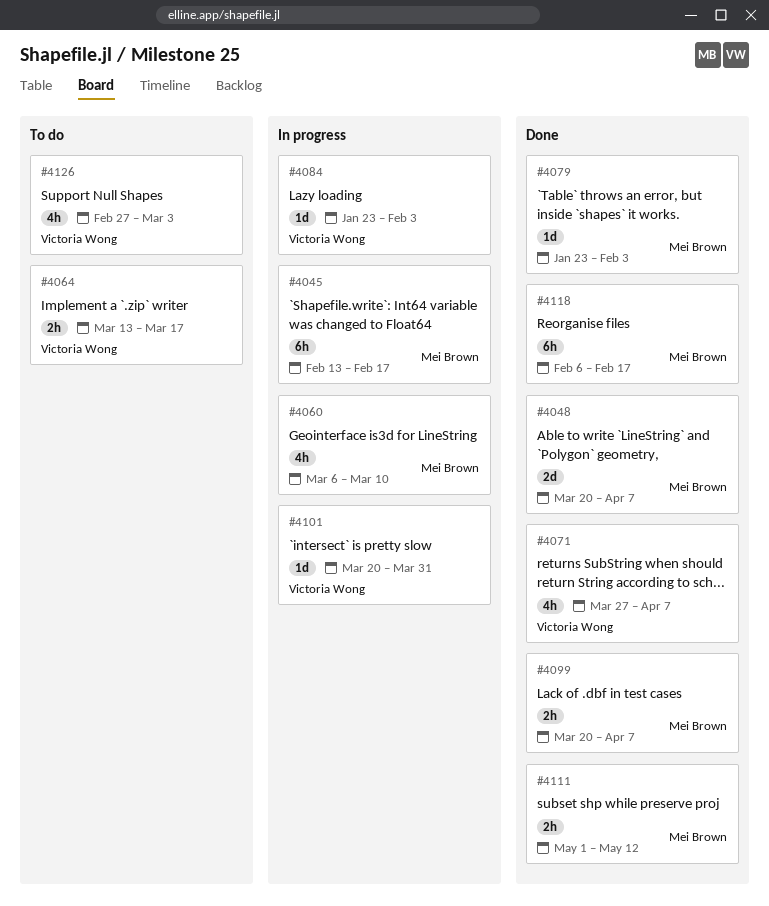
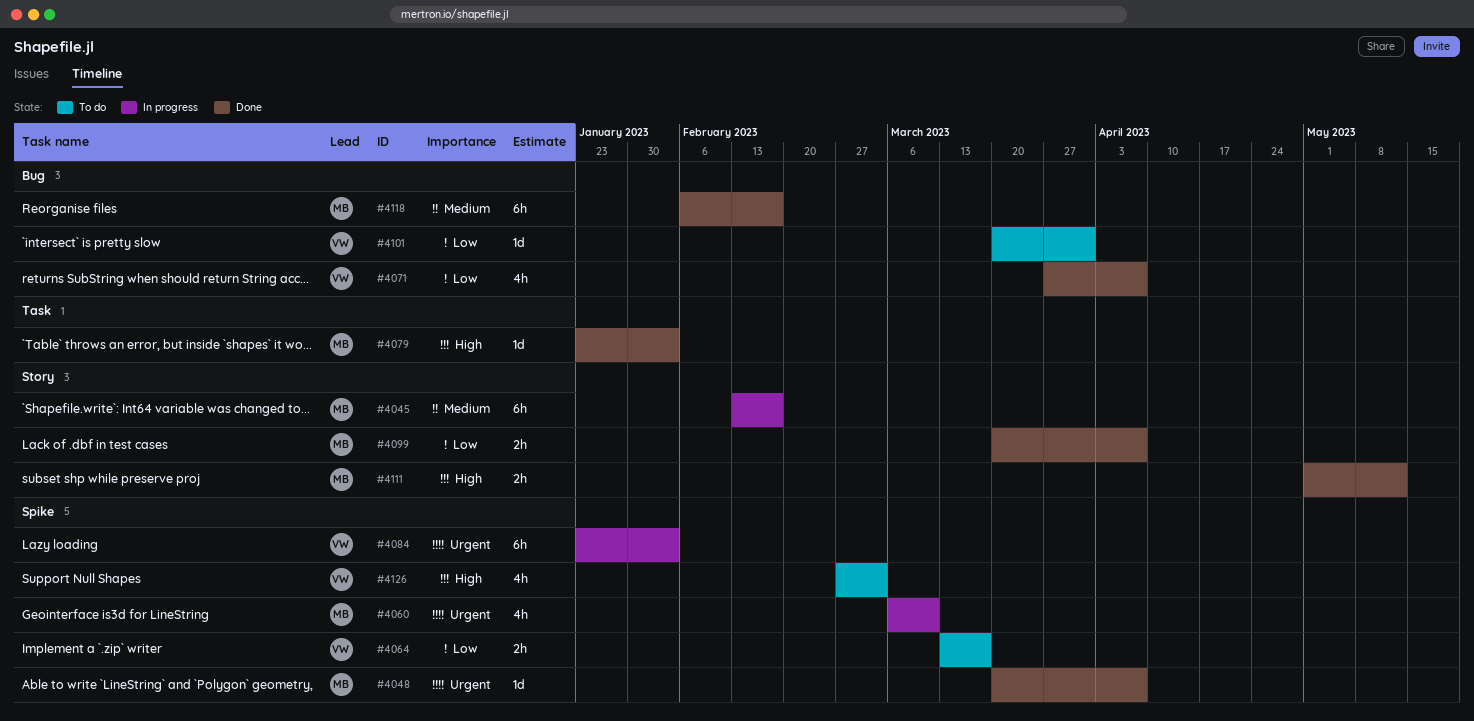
#4048, estimate: 2d -> 1d
#4084, estimate: 1d -> 6h
#4101, status: In progress -> To do

